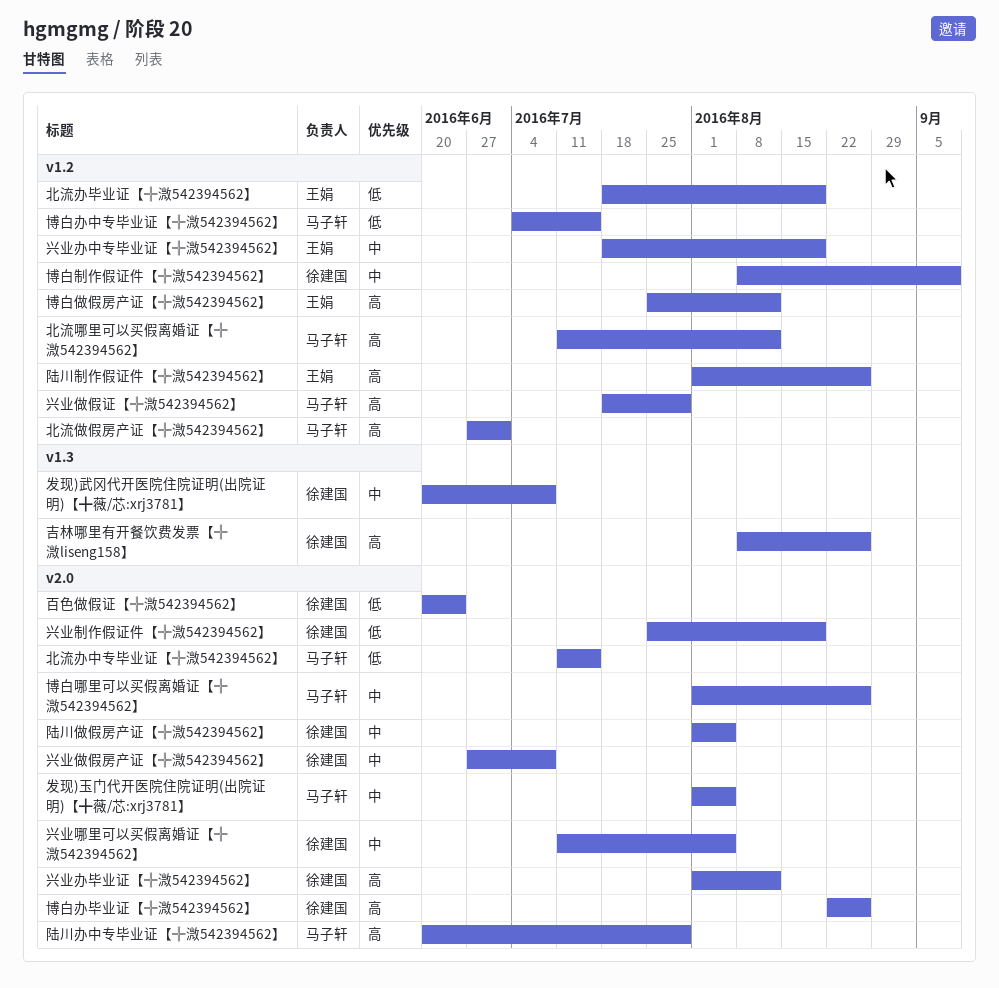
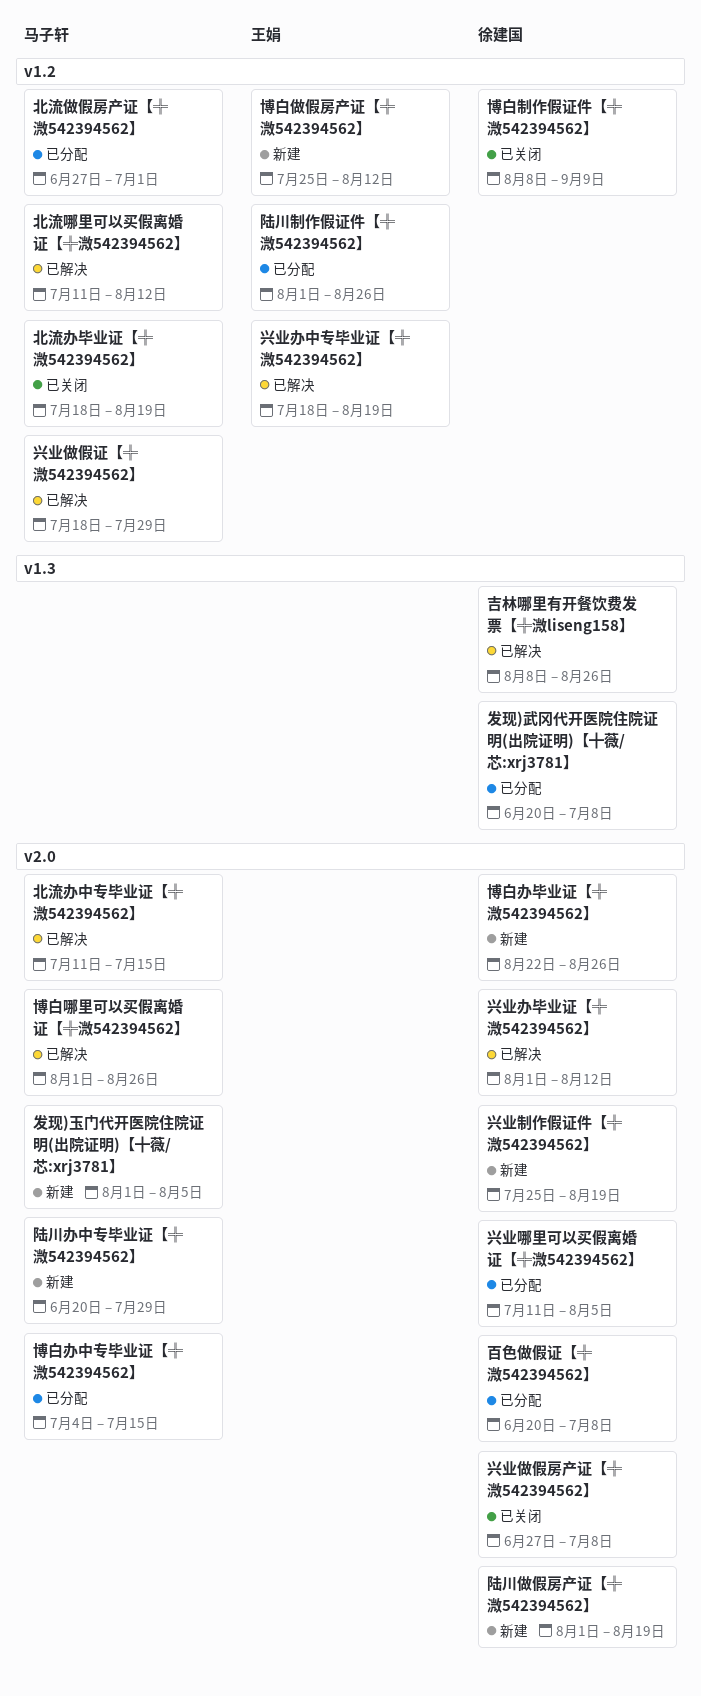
北流办毕业证【╬溦542394562】, owner: 王娟 -> 马子轩
博白办中专毕业证【╬溦542394562】, label: v1.2 -> v2.0
百色做假证【╬溦542394562】, due: Jun 24 -> Jul 8
陆川做假房产证【╬溦542394562】, due: Aug 5 -> Aug 19

